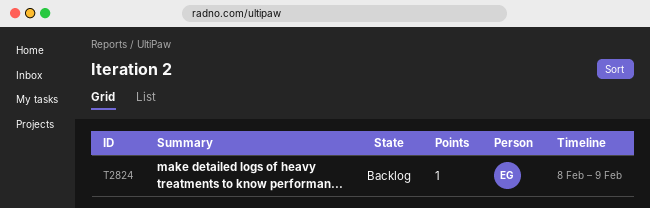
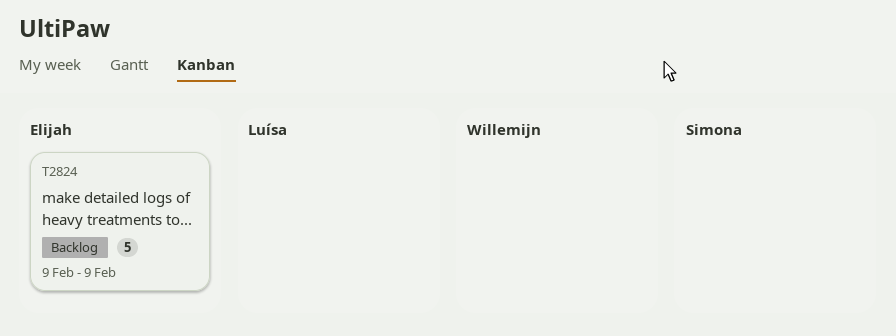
T2824, estimate: 1 -> 5
T2824, start: Feb 8 -> Feb 9

